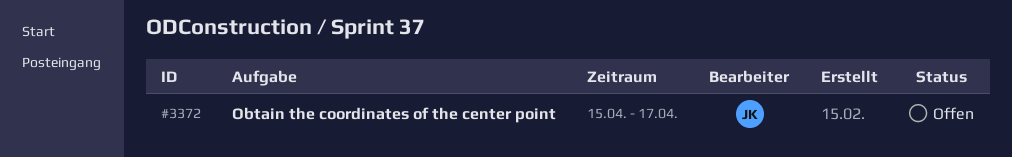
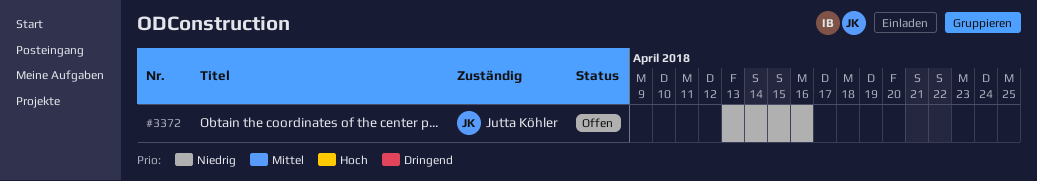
#3372, start: Apr 15 -> Apr 13
#3372, due: Apr 17 -> Apr 16

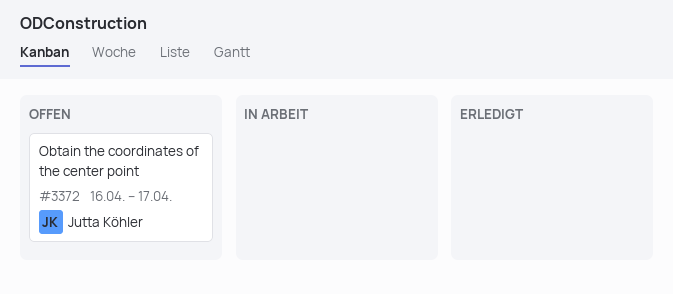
#3372, start: Apr 13 -> Apr 16
#3372, due: Apr 16 -> Apr 17

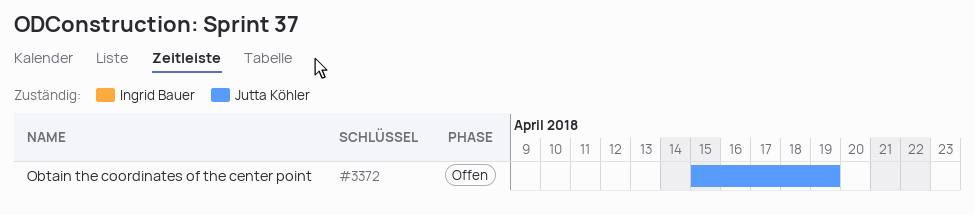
#3372, start: Apr 16 -> Apr 15
#3372, due: Apr 17 -> Apr 19

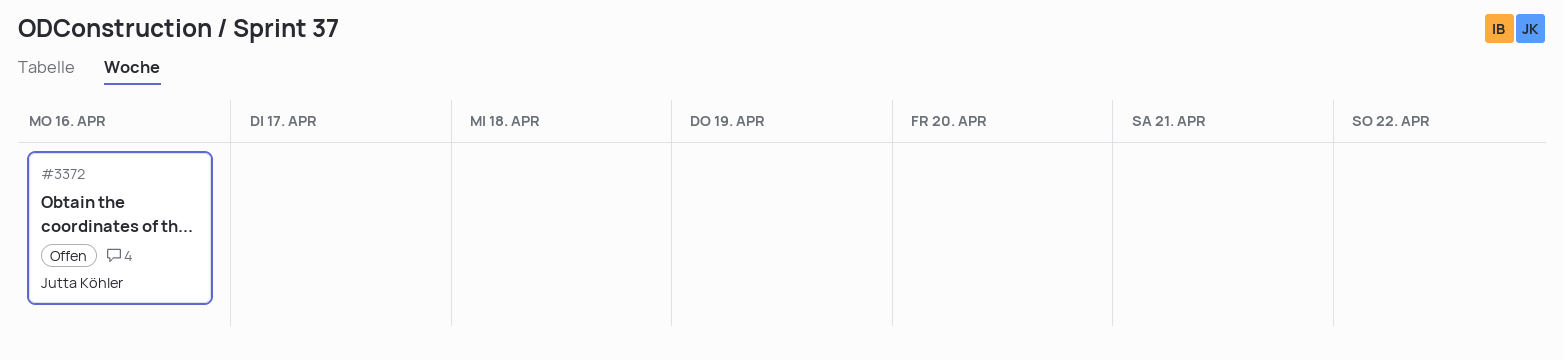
#3372, due: Apr 19 -> Apr 16

